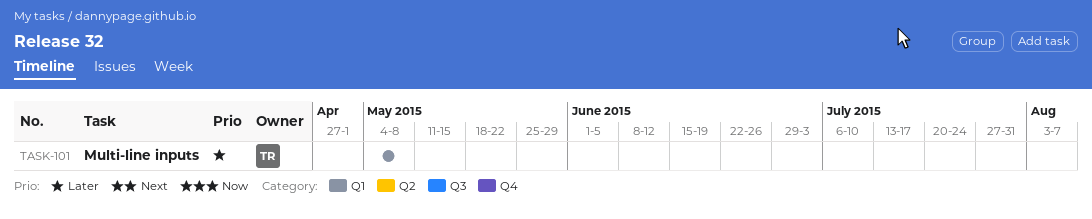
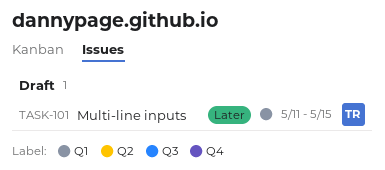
TASK-101, start: May 4 -> May 11
TASK-101, due: May 8 -> May 15

